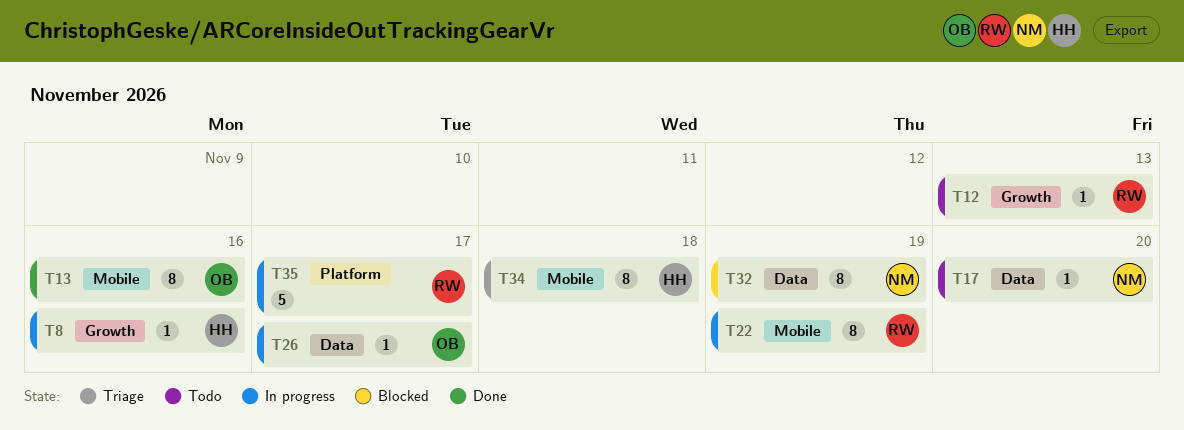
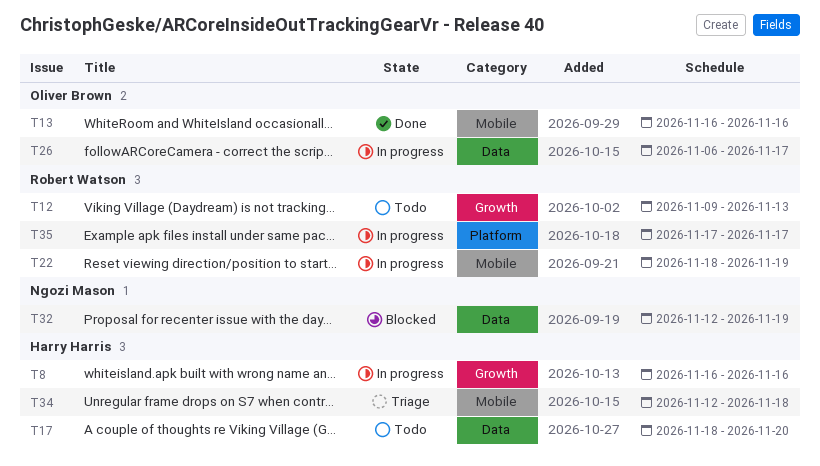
T17, owner: Ngozi Mason -> Harry Harris

